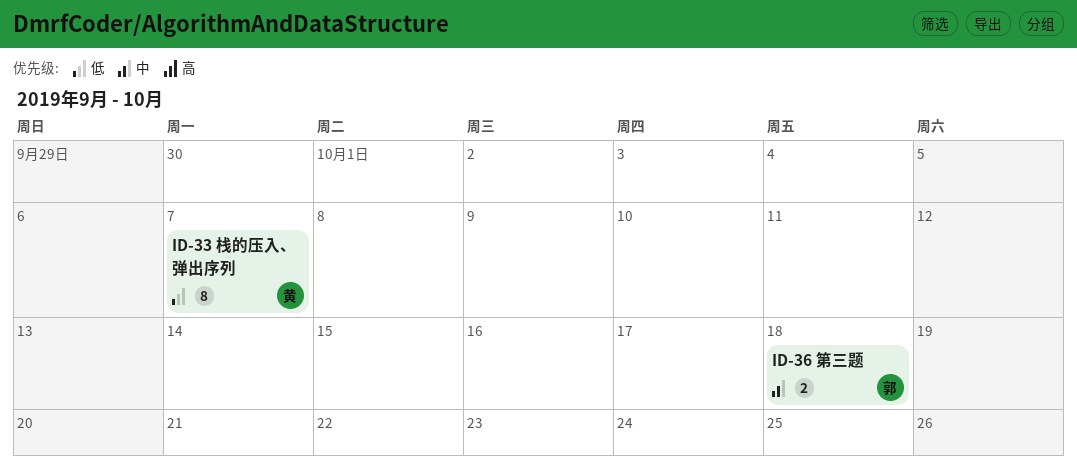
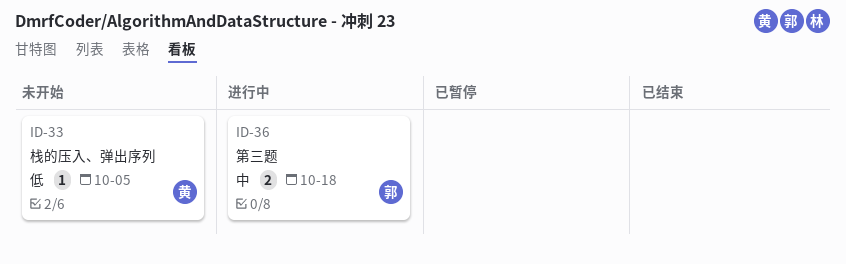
ID-33, estimate: 8 -> 1
ID-33, due: Oct 7 -> Oct 5

